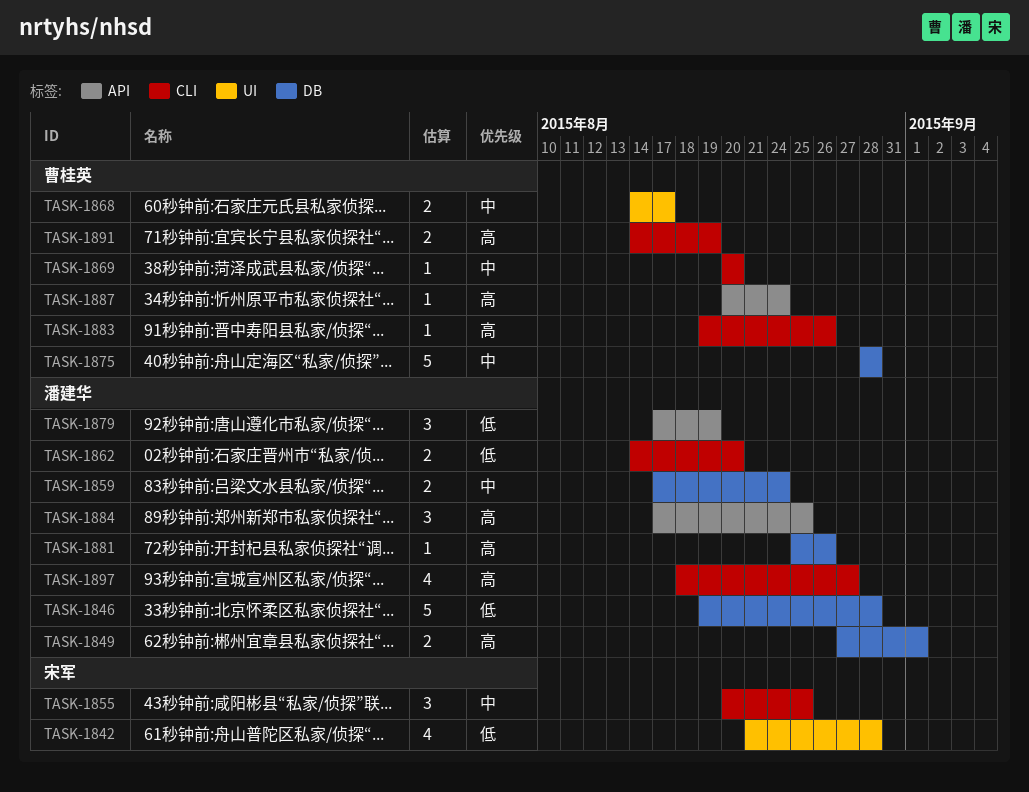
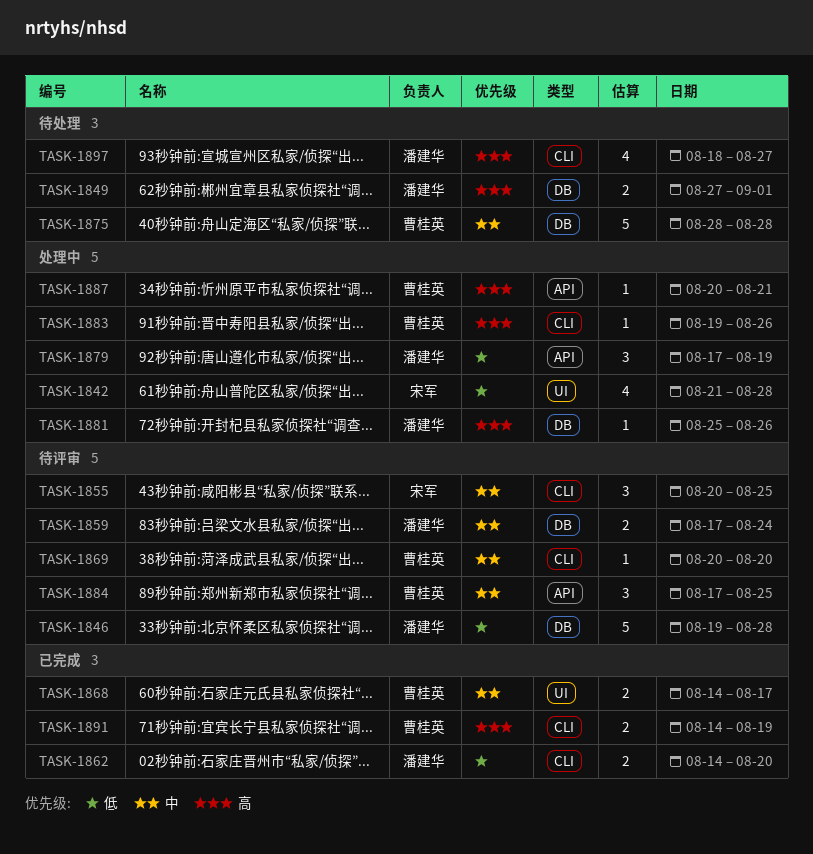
TASK-1884, owner: 潘建华 -> 曹桂英
TASK-1884, priority: 高 -> 中
TASK-1887, due: Aug 24 -> Aug 21

